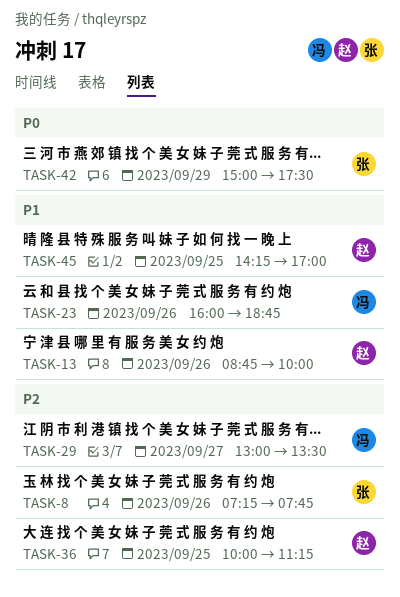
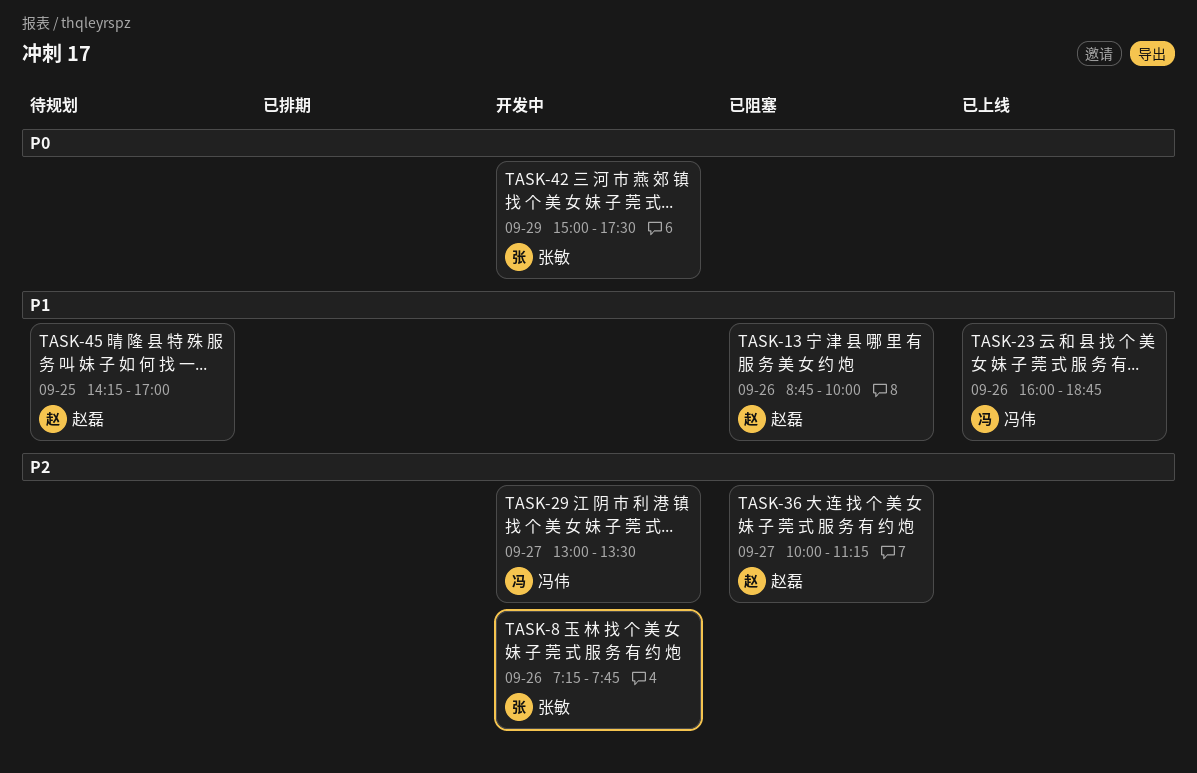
TASK-36, day: Sep 25 -> Sep 27

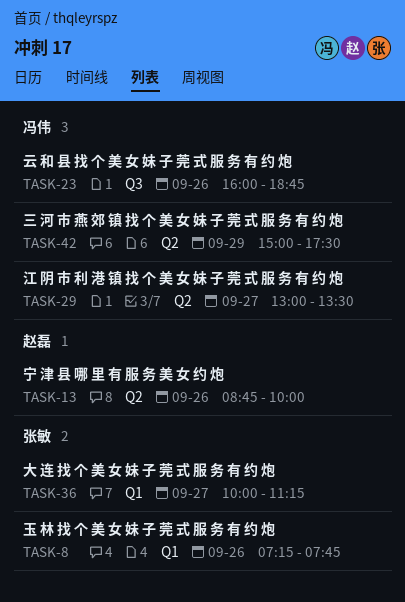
TASK-36, owner: 赵磊 -> 张敏
TASK-42, owner: 张敏 -> 冯伟
TASK-45: present -> none

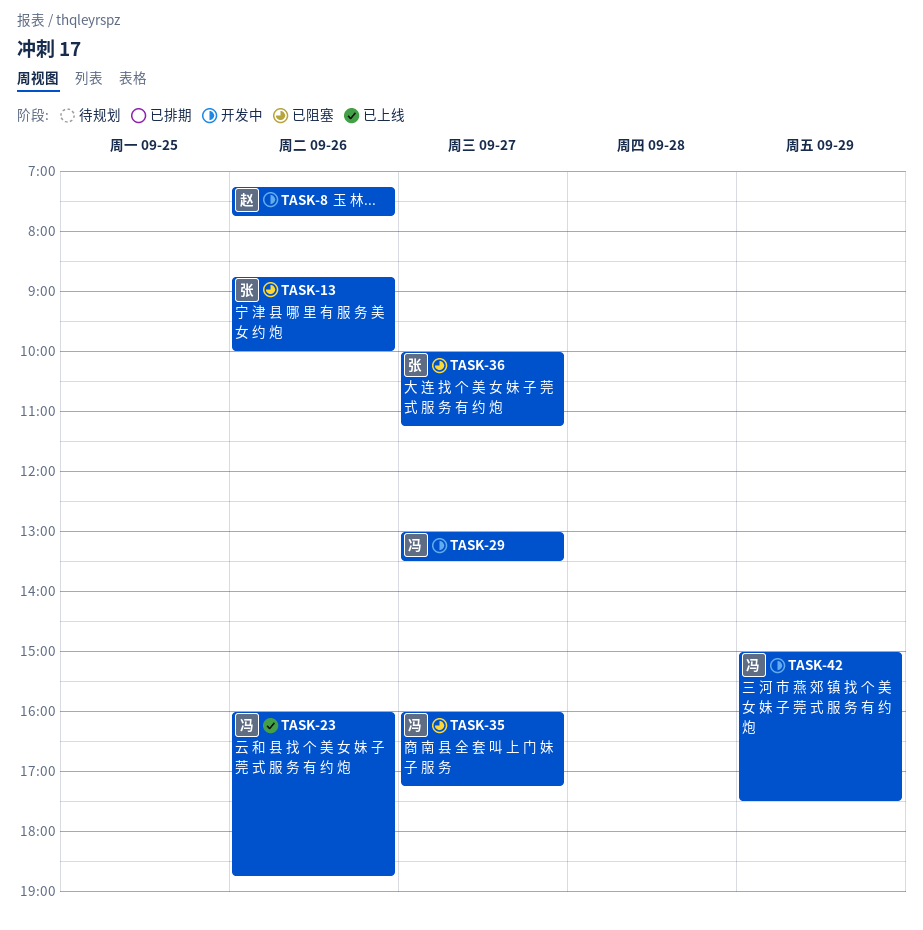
TASK-8, owner: 张敏 -> 赵磊
TASK-13, owner: 赵磊 -> 张敏
TASK-35: none -> present

